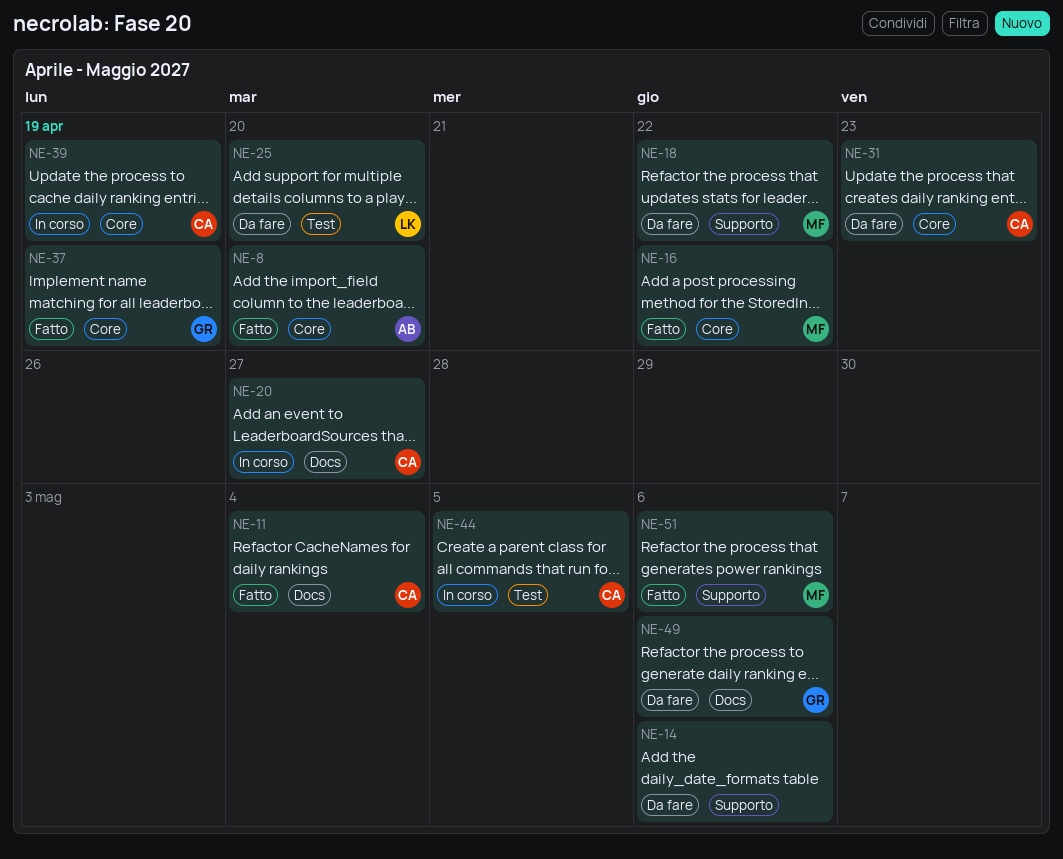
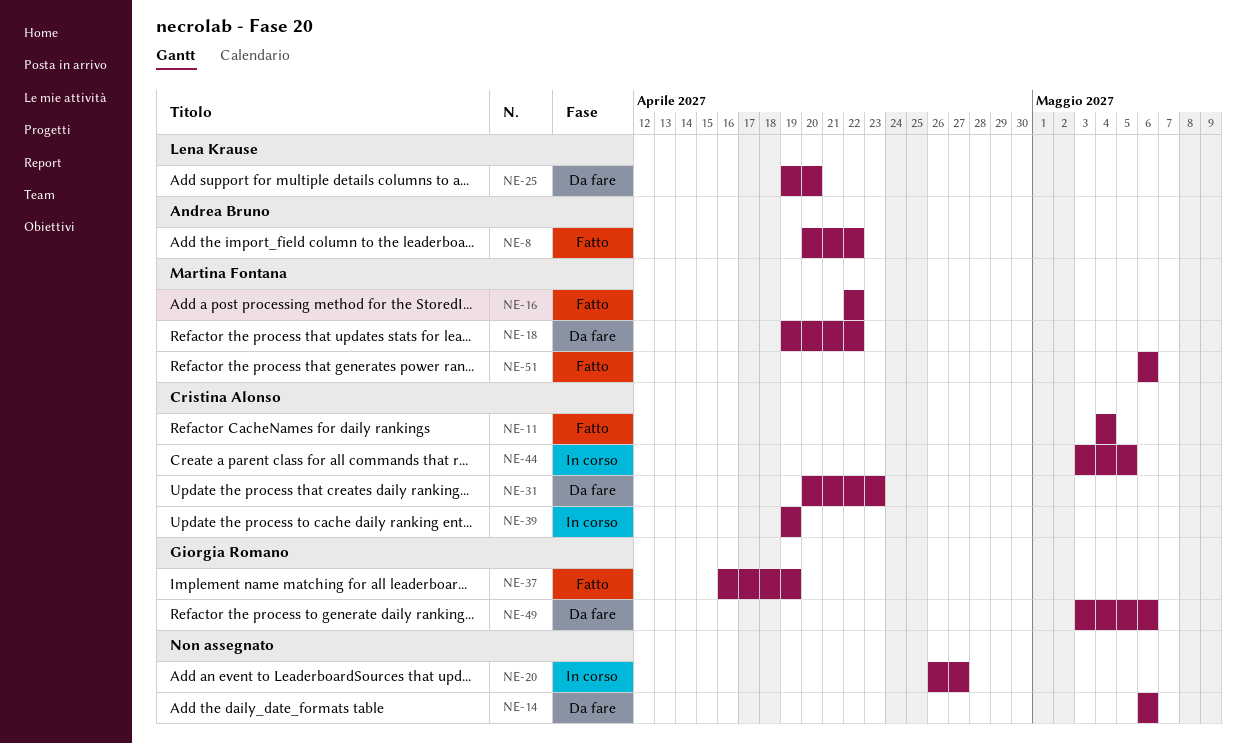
NE-8, due: Apr 20 -> Apr 22
NE-20, owner: Cristina Alonso -> none

